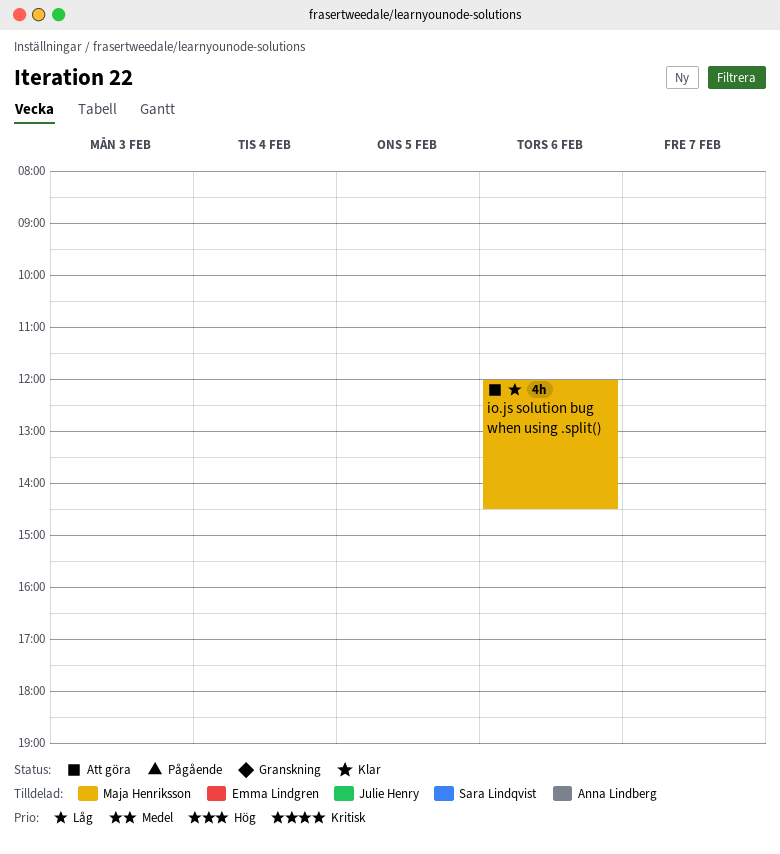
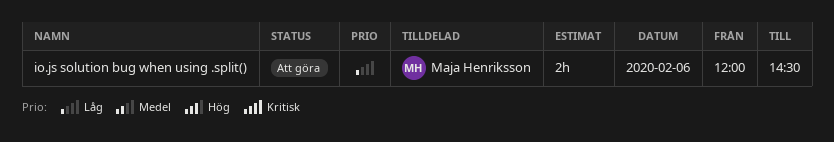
io.js solution bug when using .split(), estimate: 4h -> 2h

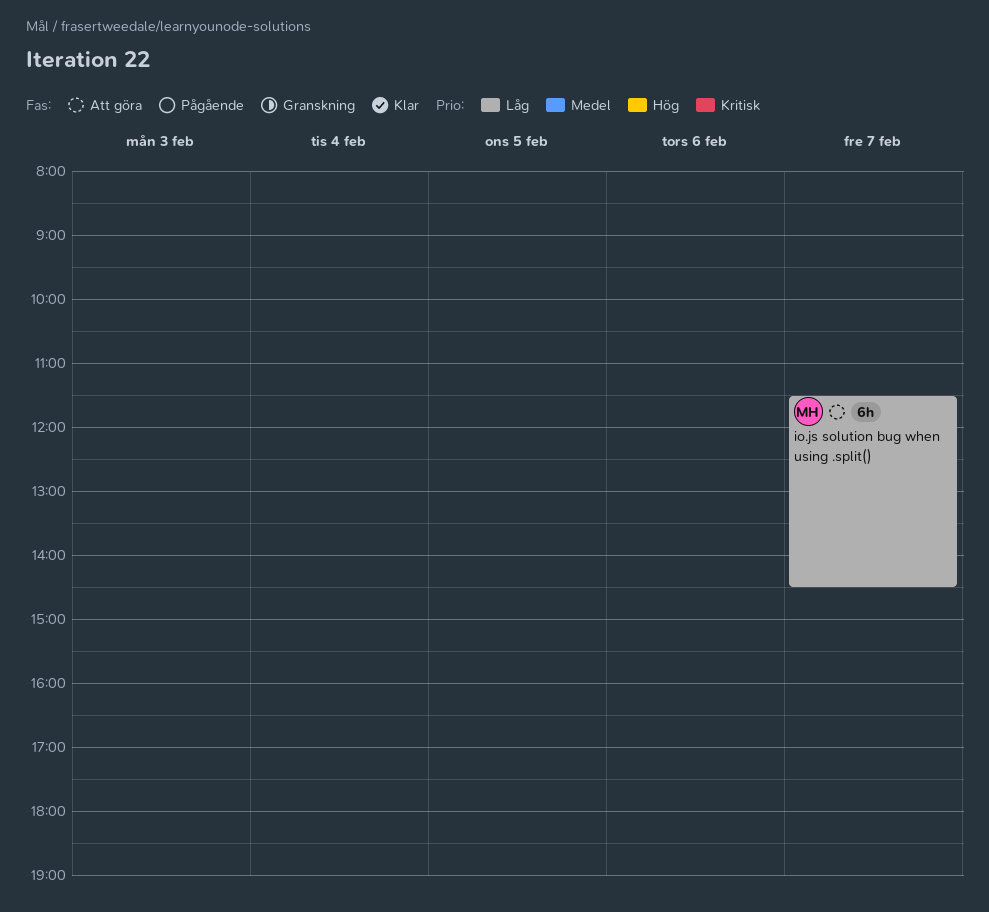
io.js solution bug when using .split(), estimate: 2h -> 6h
io.js solution bug when using .split(), day: Feb 6 -> Feb 7
io.js solution bug when using .split(), begins: 12:00 -> 11:30

